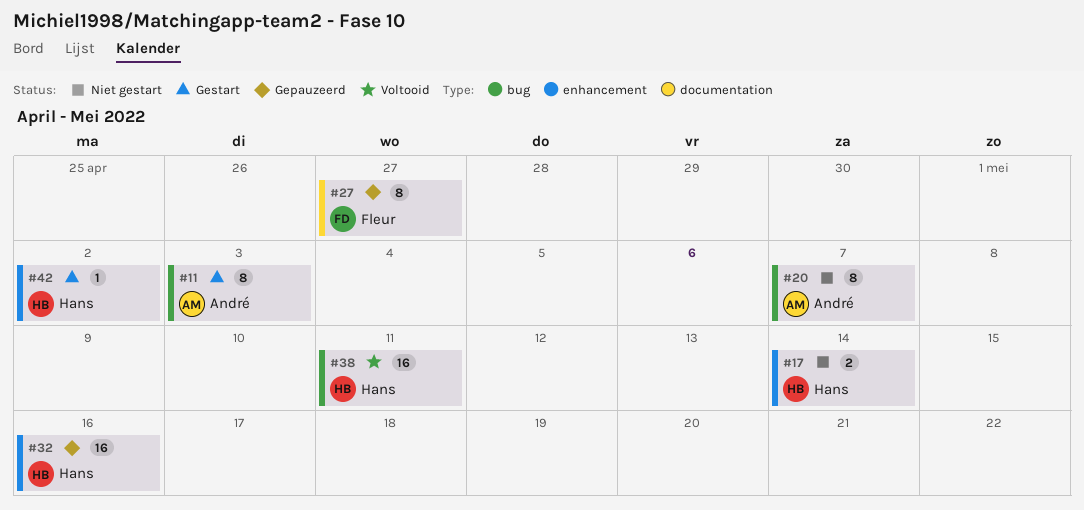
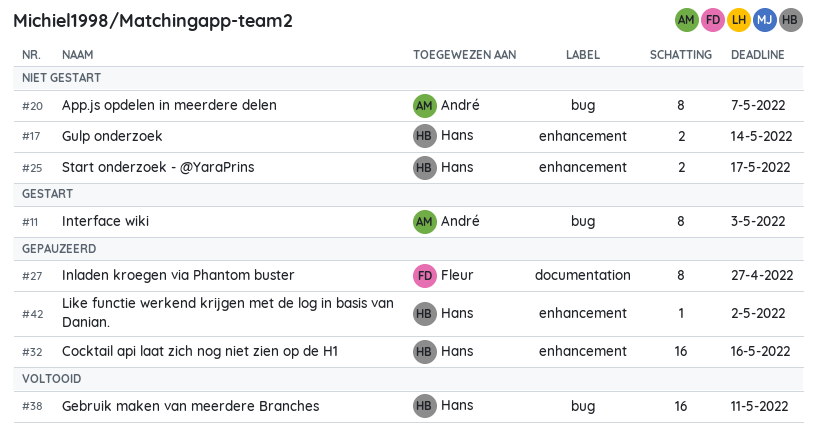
#25: none -> present
#42, status: Gestart -> Gepauzeerd

